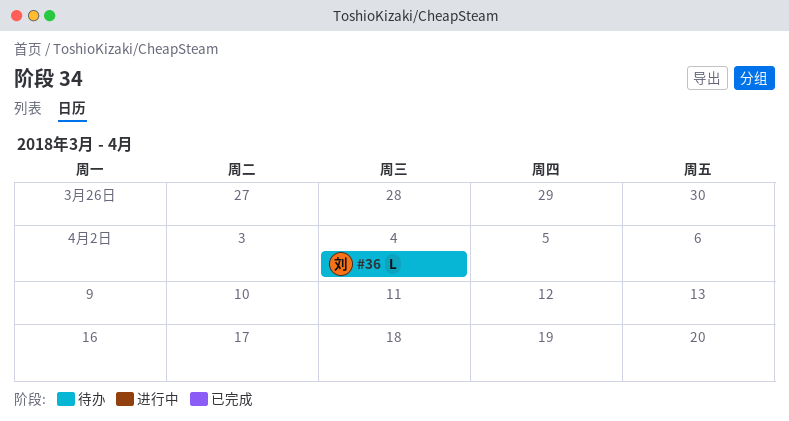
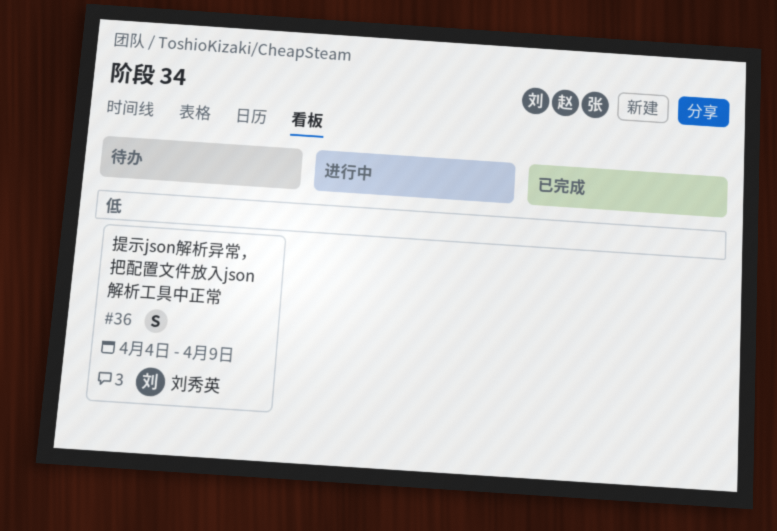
#36, estimate: L -> S
#36, due: Apr 4 -> Apr 9

